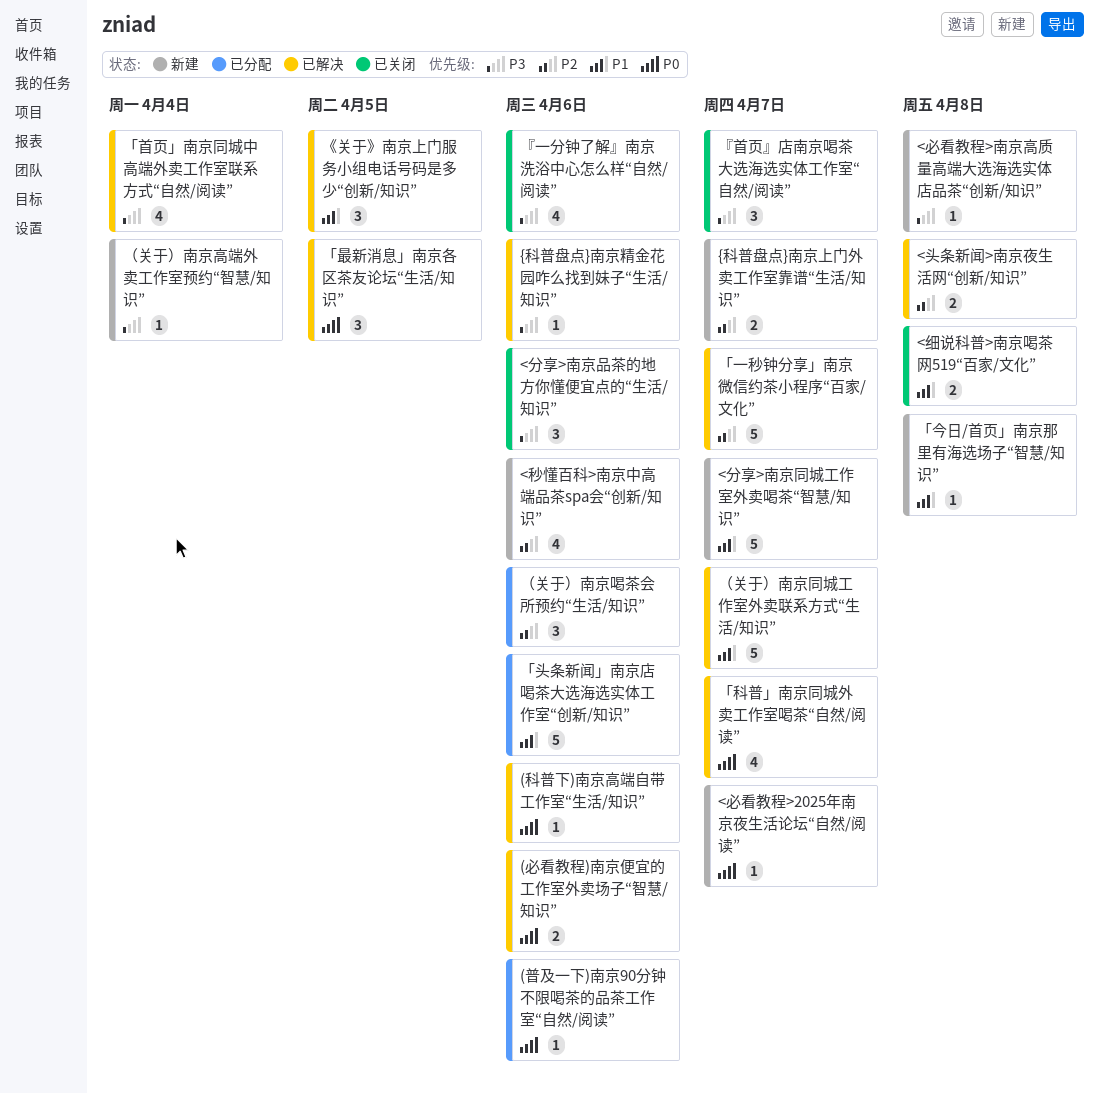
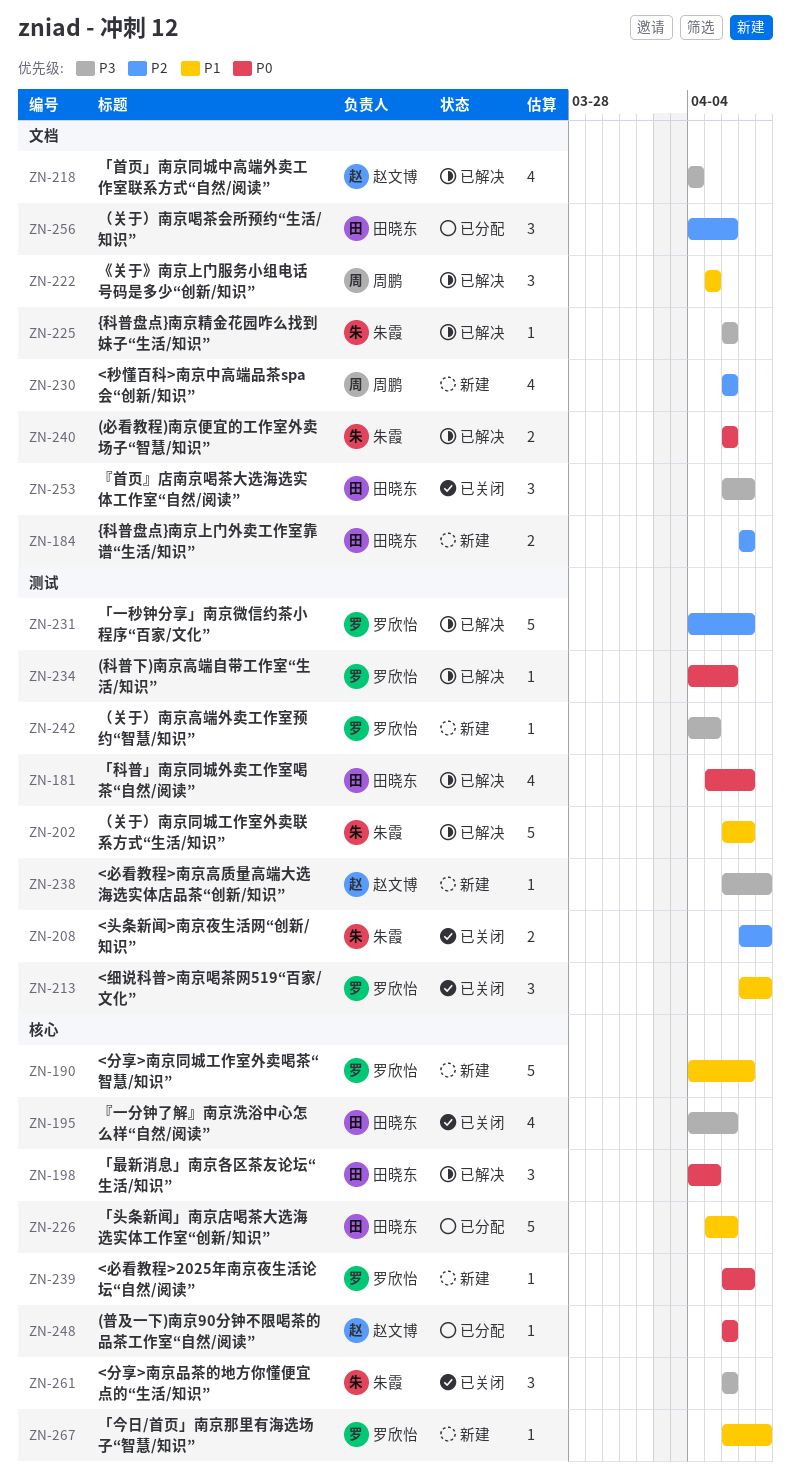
<头条新闻>南京夜生活网“创新/知识”, status: 已解决 -> 已关闭
<细说科普>南京喝茶网519“百家/文化”, estimate: 2 -> 3
（关于）南京高端外卖工作室预约“智慧/知识”, due: Apr 4 -> Apr 5

